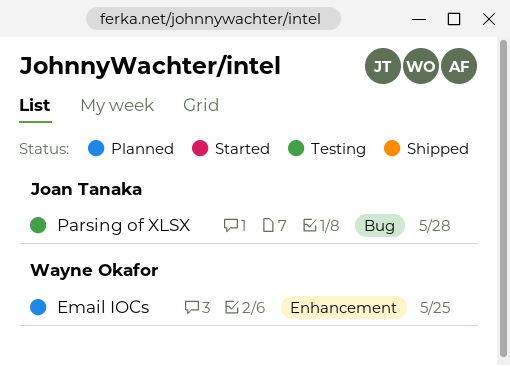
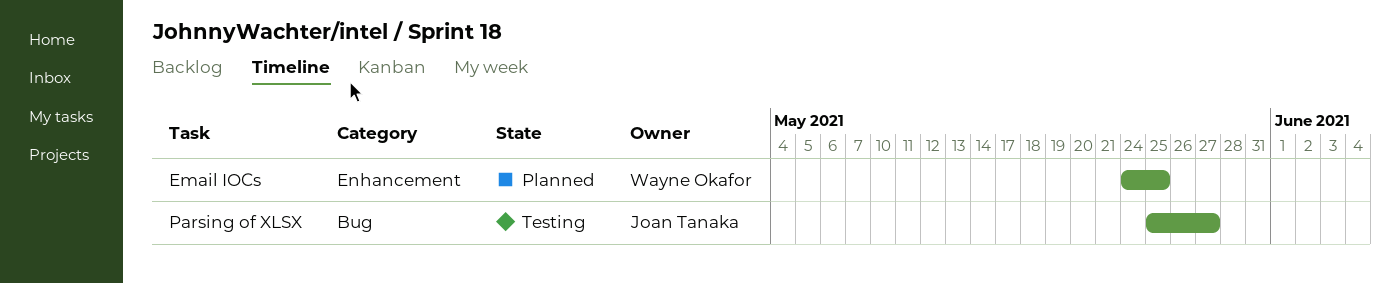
Parsing of XLSX, due: May 28 -> May 27

